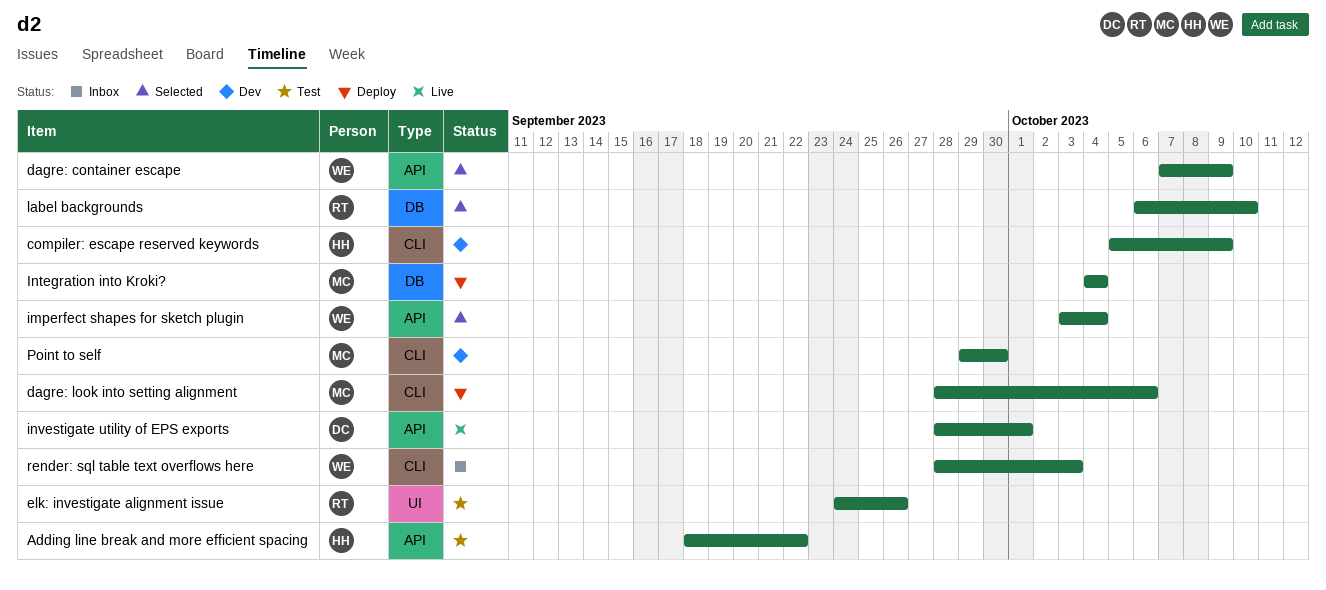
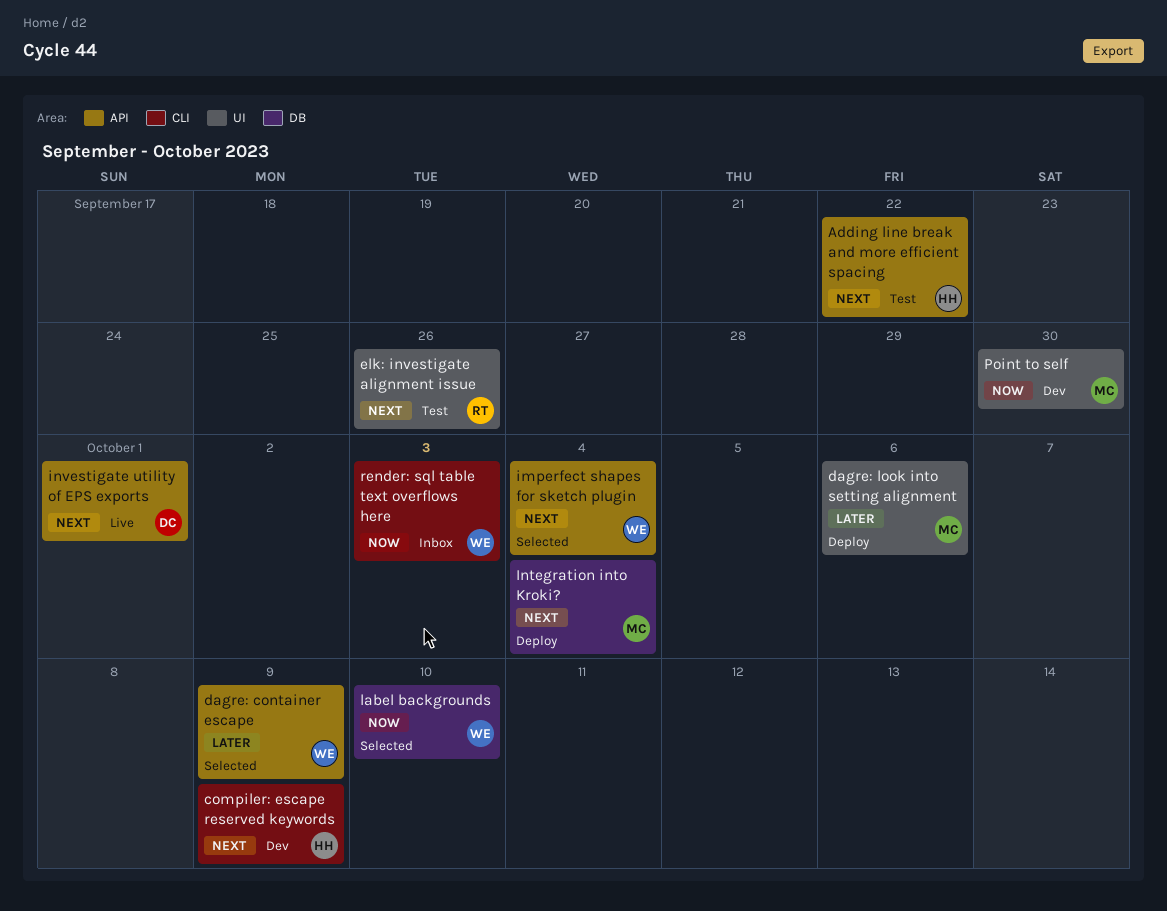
dagre: look into setting alignment, label: CLI -> UI
label backgrounds, owner: RT -> WE
Point to self, label: CLI -> UI

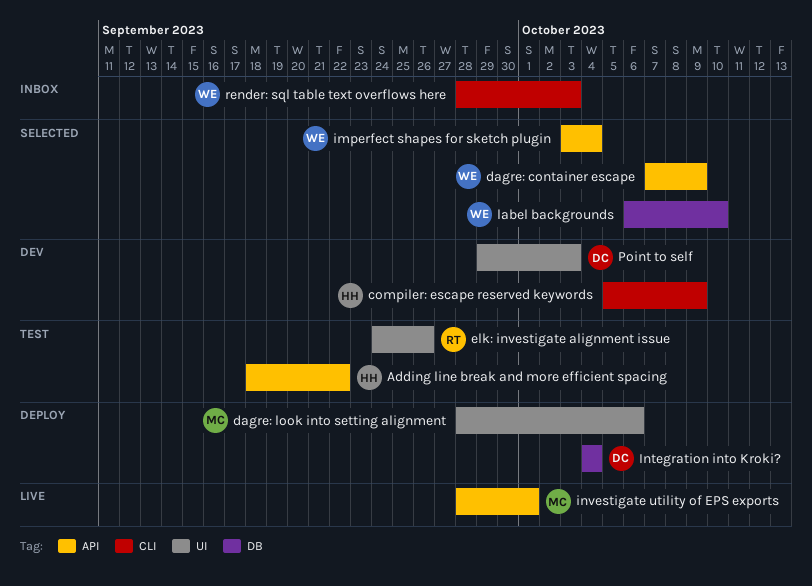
Integration into Kroki?, owner: MC -> DC
investigate utility of EPS exports, owner: DC -> MC
Point to self, owner: MC -> DC
Point to self, due: Sep 30 -> Oct 3

